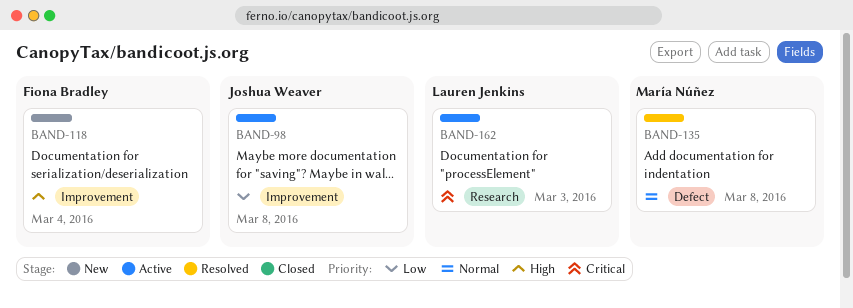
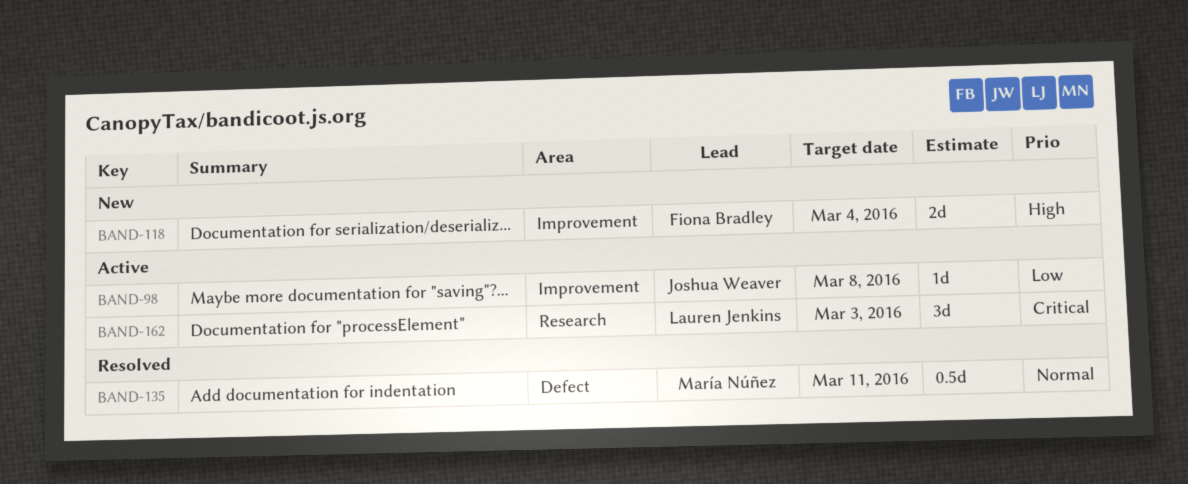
BAND-135, due: Mar 8 -> Mar 11

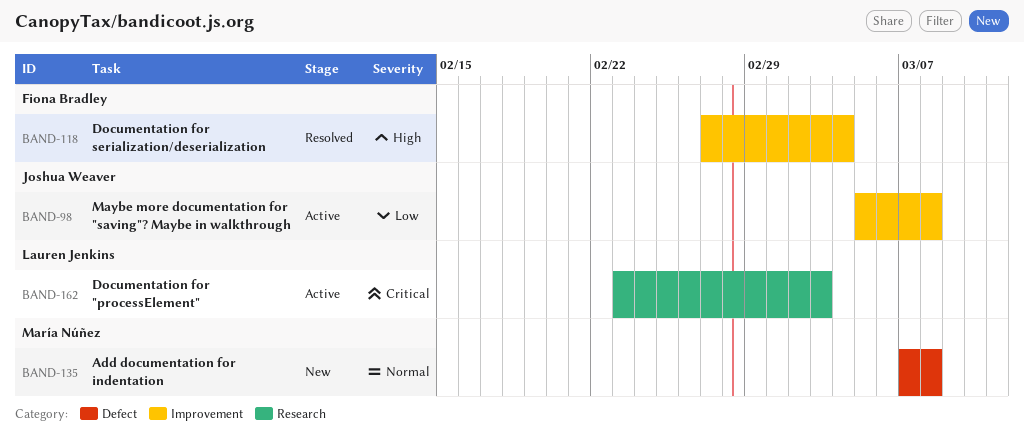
BAND-118, status: New -> Resolved
BAND-135, status: Resolved -> New
BAND-135, due: Mar 11 -> Mar 8

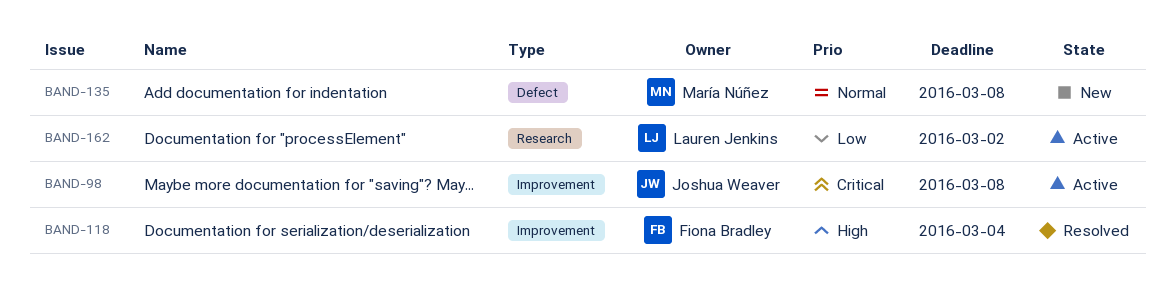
BAND-98, priority: Low -> Critical
BAND-162, priority: Critical -> Low
BAND-162, due: Mar 3 -> Mar 2

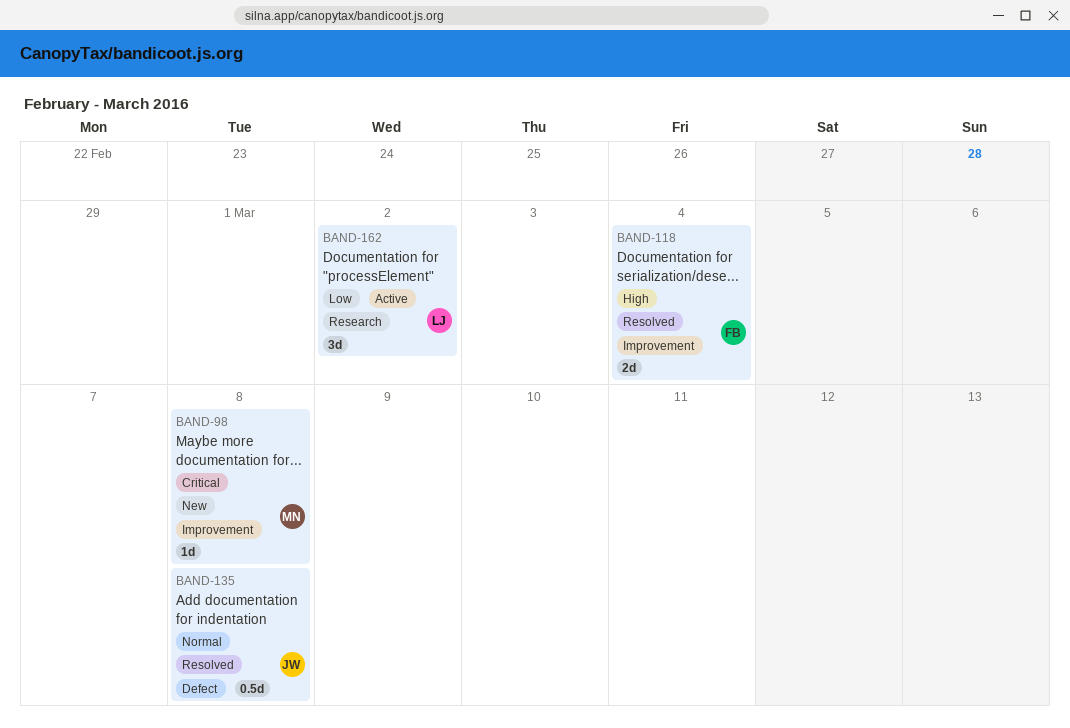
BAND-98, status: Active -> New
BAND-98, owner: Joshua Weaver -> María Núñez
BAND-135, status: New -> Resolved
BAND-135, owner: María Núñez -> Joshua Weaver

